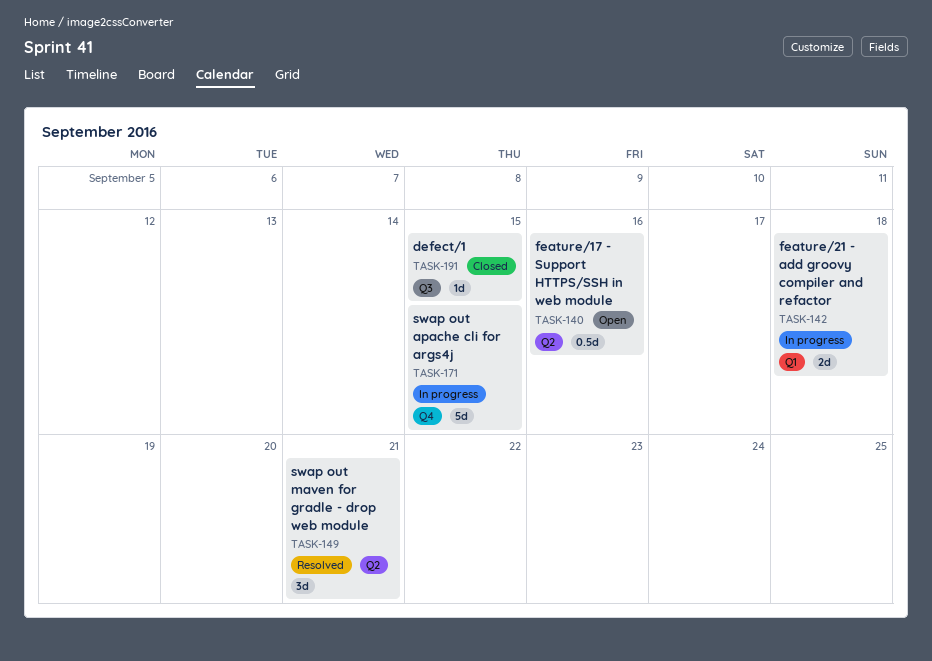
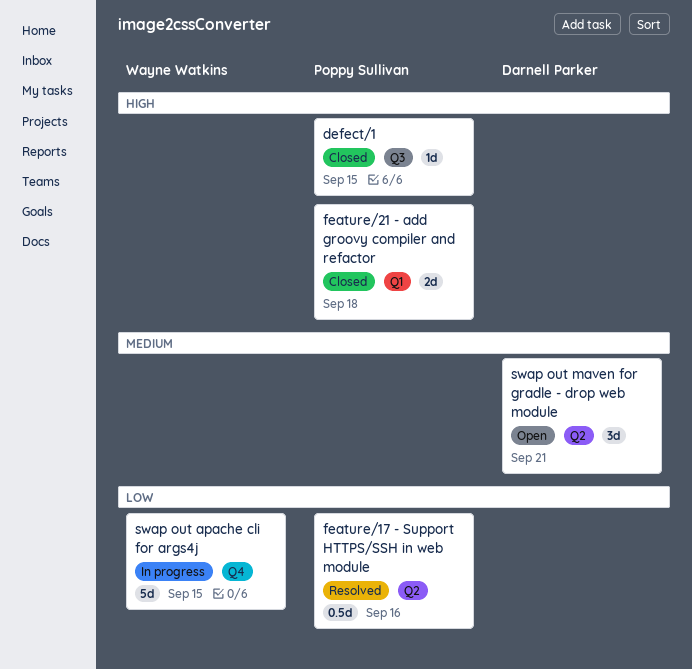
feature/17 - Support HTTPS/SSH in web module, status: Open -> Resolved
feature/21 - add groovy compiler and refactor, status: In progress -> Closed
swap out maven for gradle - drop web module, status: Resolved -> Open

